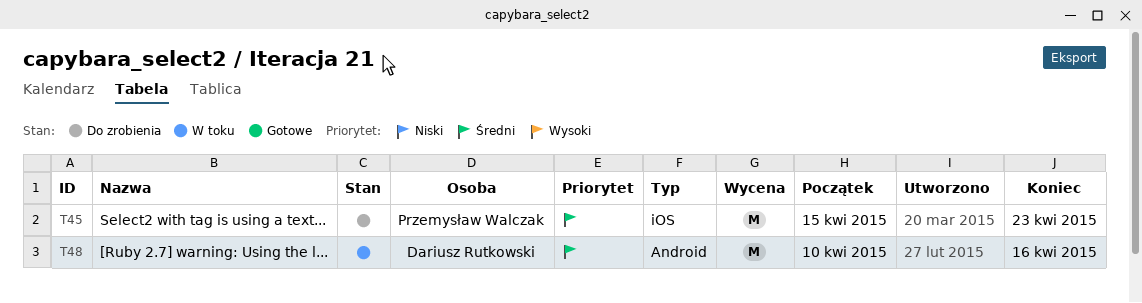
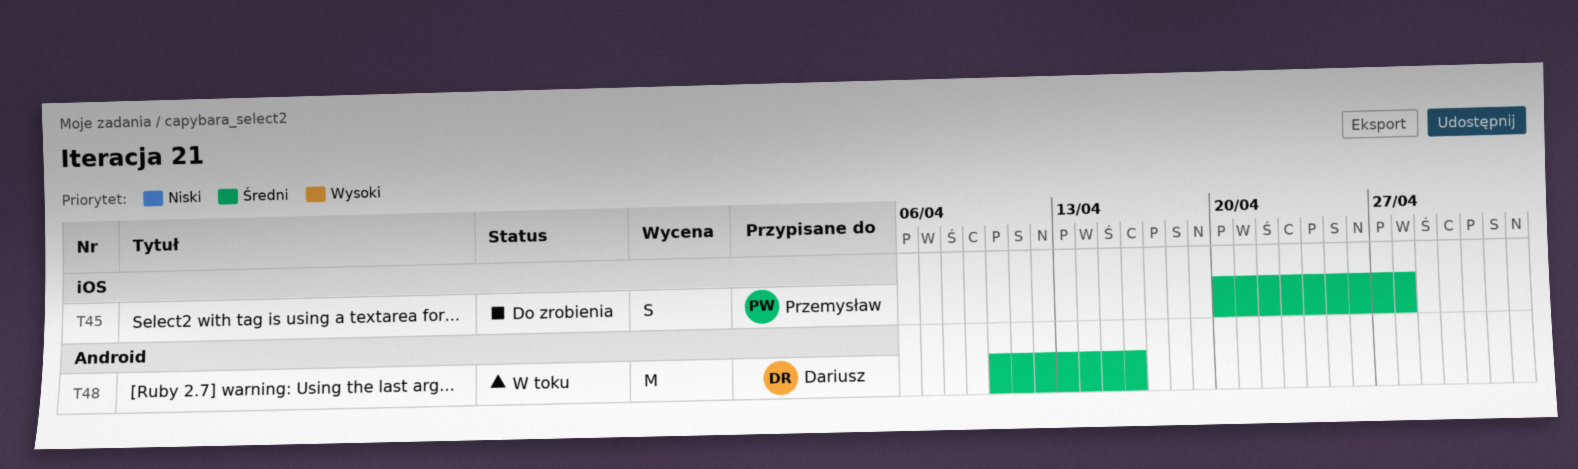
T45, estimate: M -> S
T45, start: Apr 15 -> Apr 20
T45, due: Apr 23 -> Apr 28

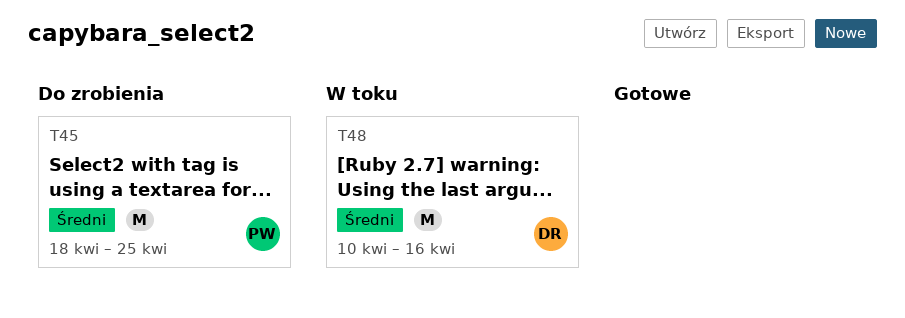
T45, estimate: S -> M
T45, start: Apr 20 -> Apr 18
T45, due: Apr 28 -> Apr 25

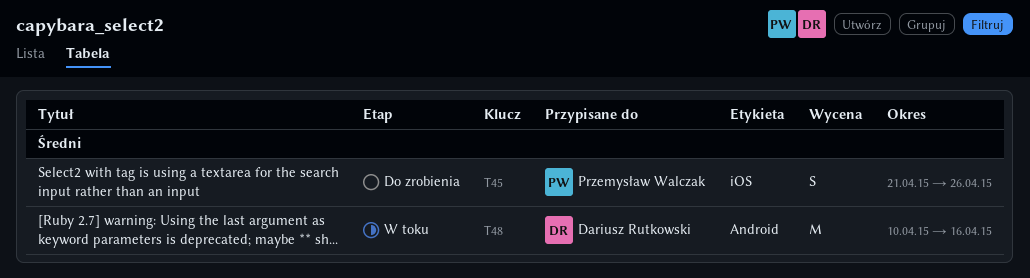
T45, estimate: M -> S
T45, start: Apr 18 -> Apr 21
T45, due: Apr 25 -> Apr 26

